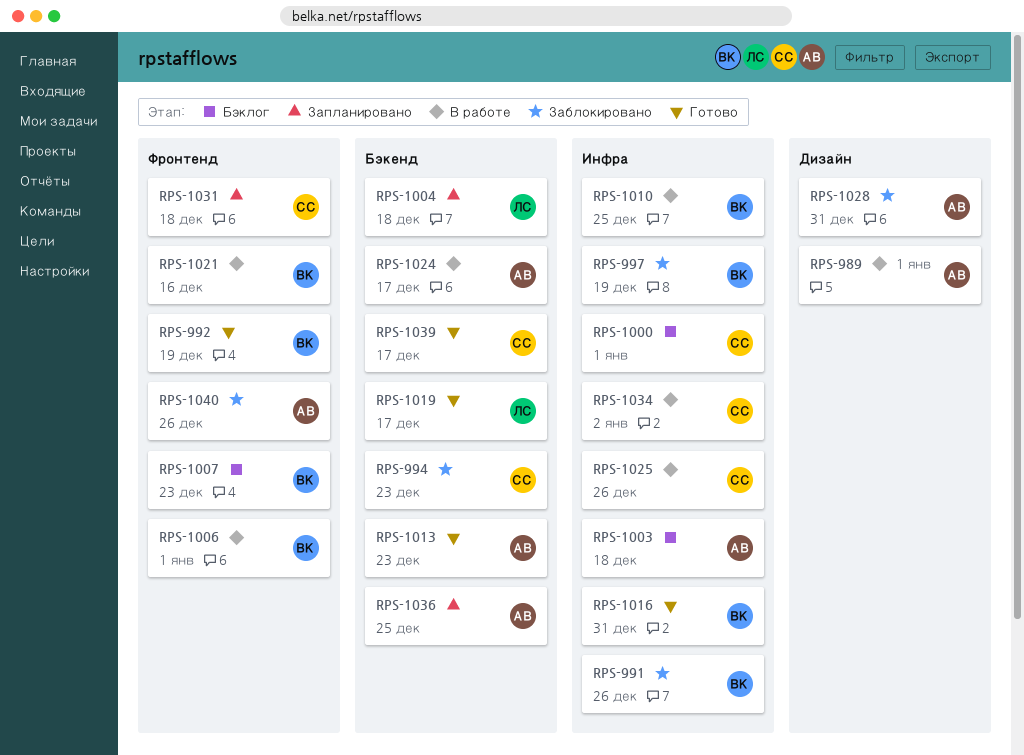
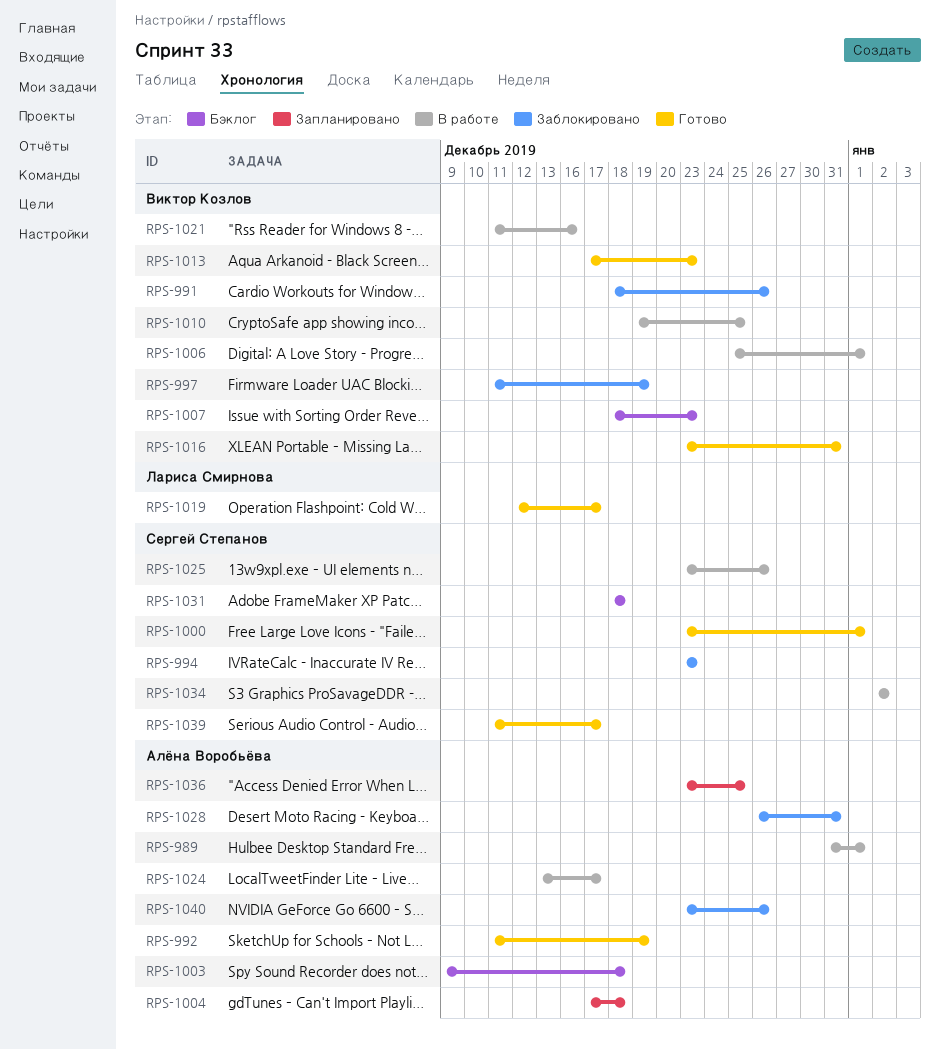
RPS-992, owner: Виктор Козлов -> Алёна Воробьёва
RPS-1000, status: Бэклог -> Готово
RPS-1004, owner: Лариса Смирнова -> Алёна Воробьёва
RPS-1013, owner: Алёна Воробьёва -> Виктор Козлов
RPS-1031, status: Запланировано -> Бэклог

